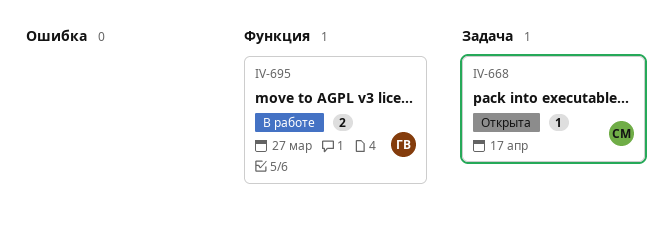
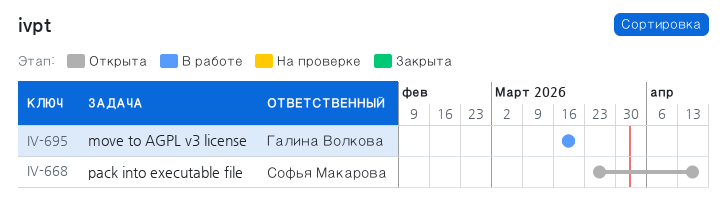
IV-695, due: Mar 27 -> Mar 20

